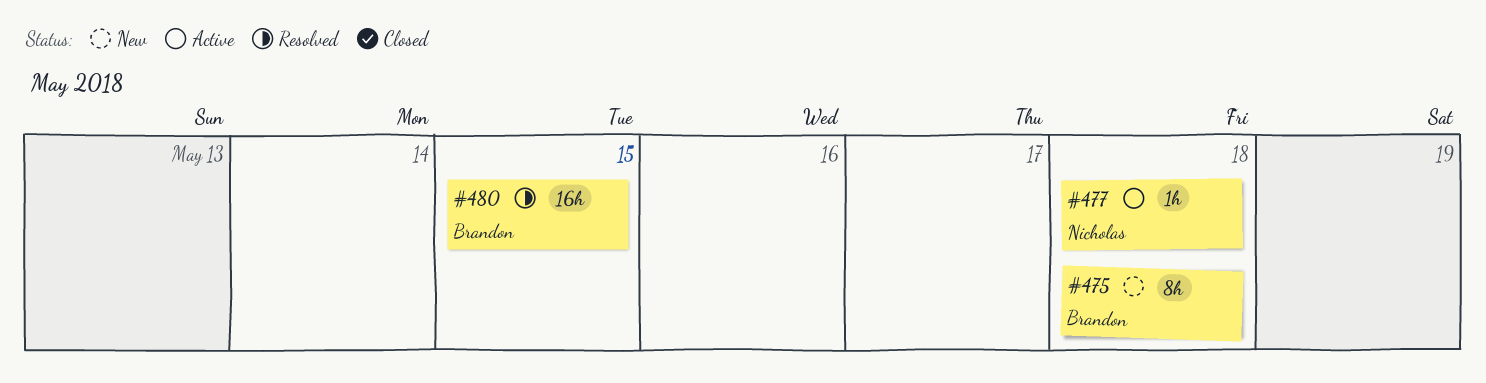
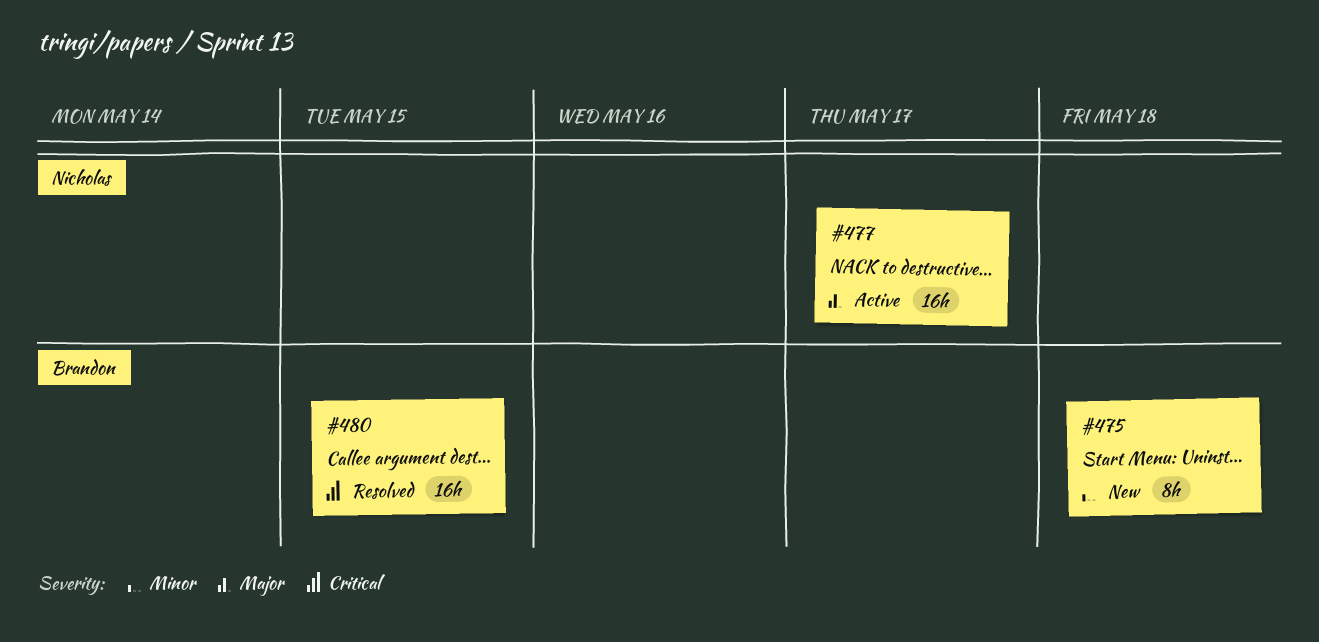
#477, estimate: 1h -> 16h
#477, due: May 18 -> May 17

